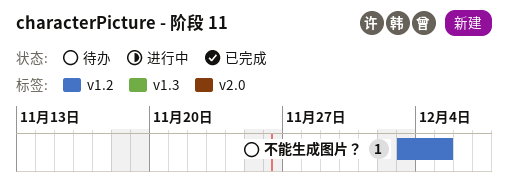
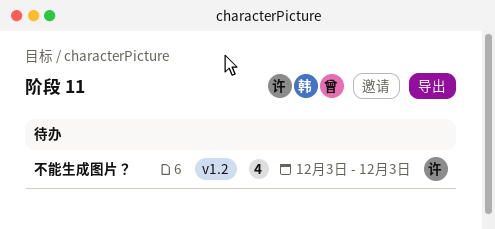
不能生成图片？, estimate: 1 -> 4
不能生成图片？, due: Dec 5 -> Dec 3

